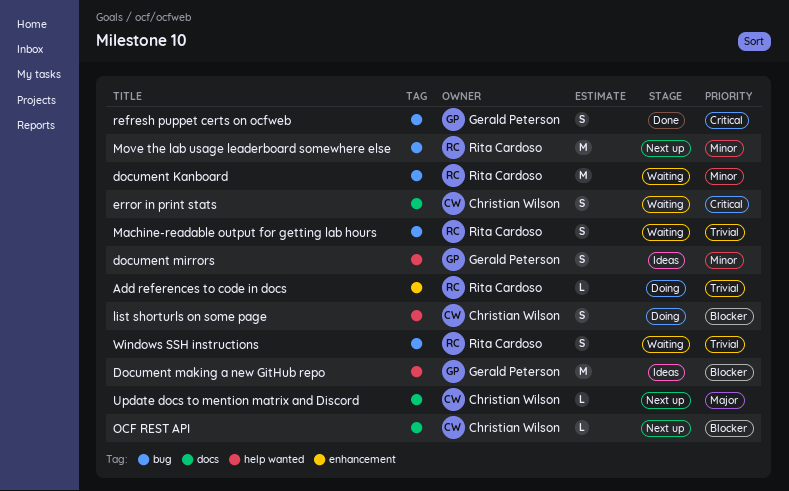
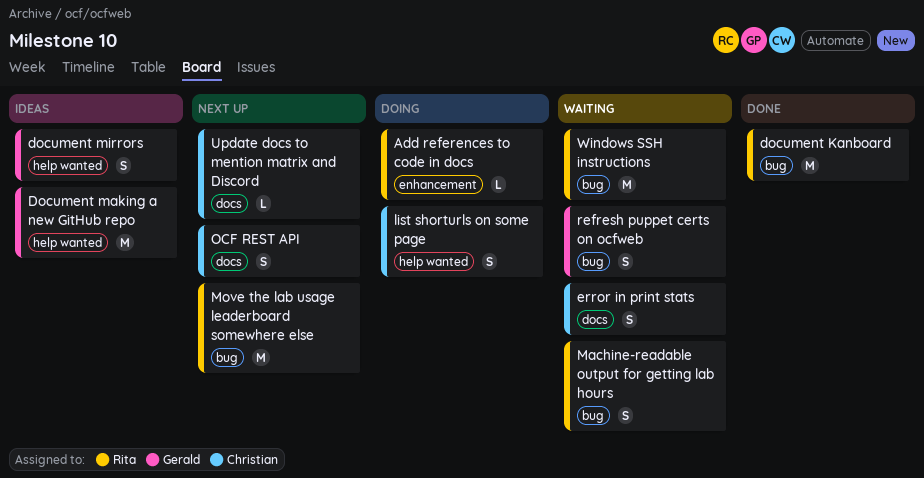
document Kanboard, status: Waiting -> Done
OCF REST API, estimate: L -> S
refresh puppet certs on ocfweb, status: Done -> Waiting
Windows SSH instructions, estimate: S -> M

